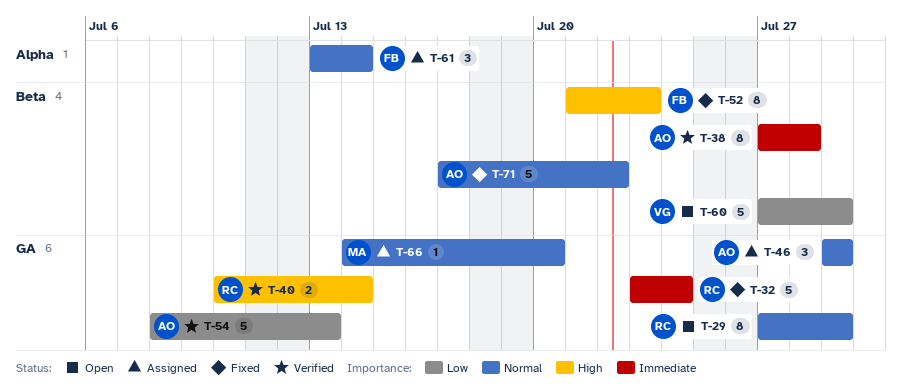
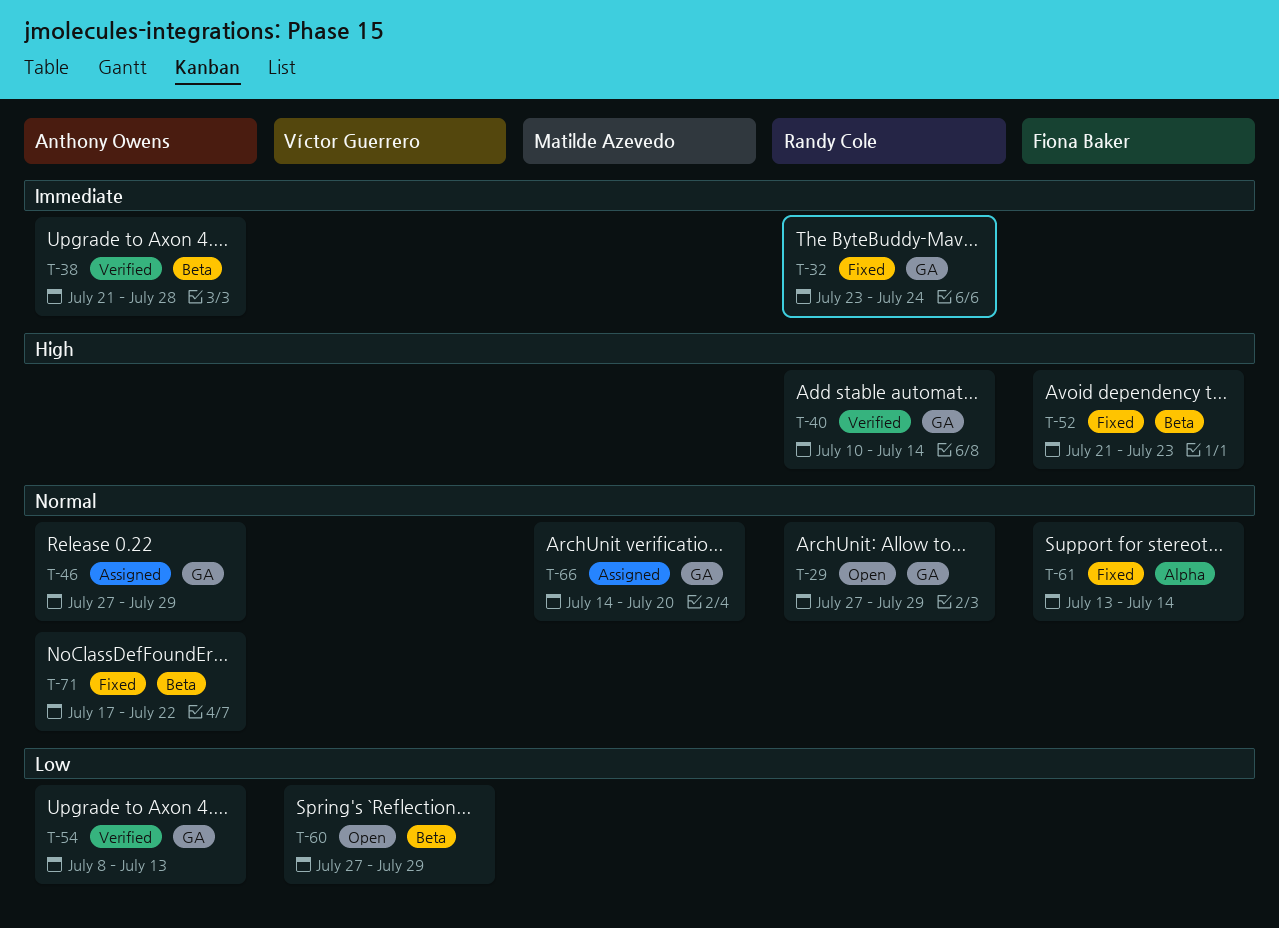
T-38, start: Jul 27 -> Jul 21
T-46, start: Jul 29 -> Jul 27
T-61, status: Assigned -> Fixed

